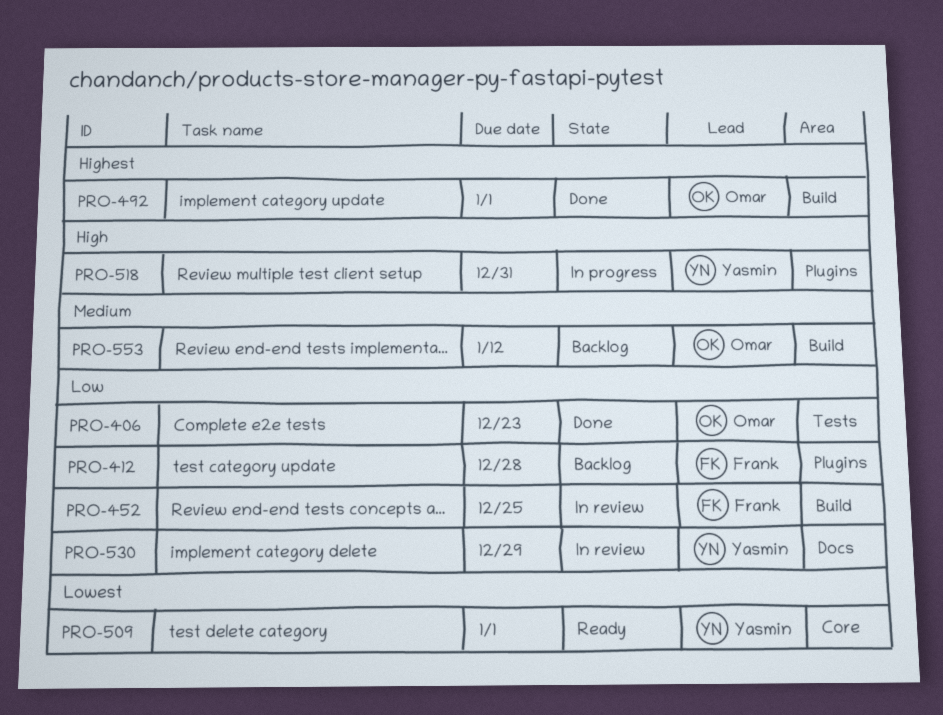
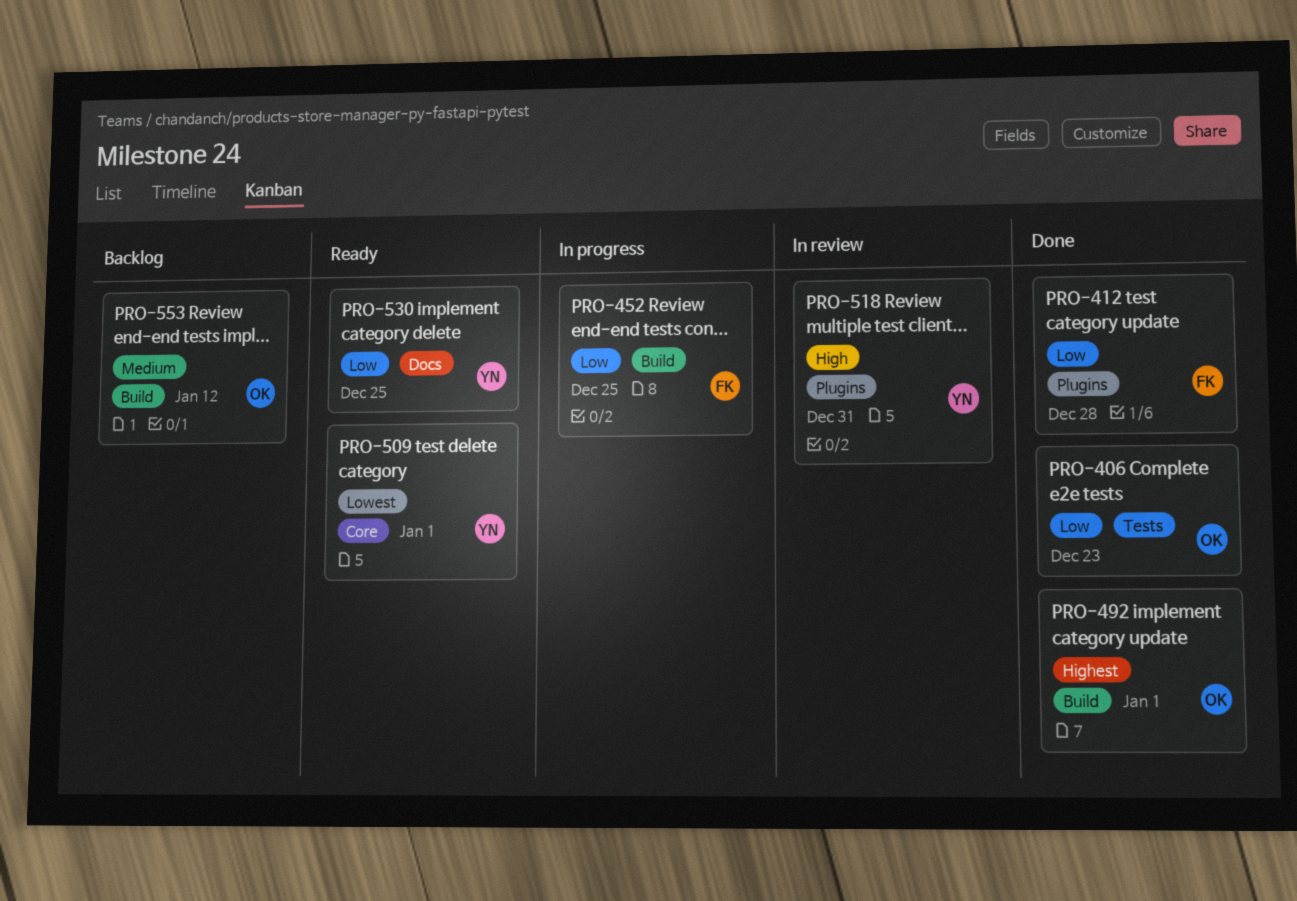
PRO-412, status: Backlog -> Done
PRO-452, status: In review -> In progress
PRO-518, status: In progress -> In review
PRO-530, status: In review -> Ready
PRO-530, due: Dec 29 -> Dec 25

